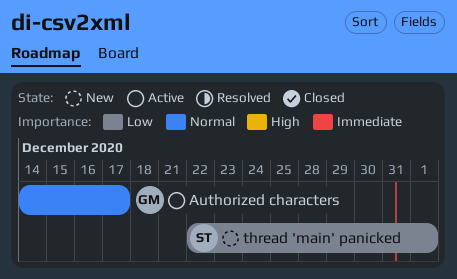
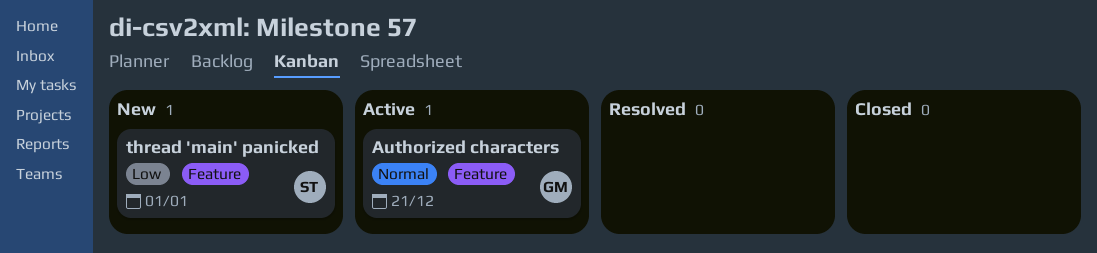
Authorized characters, due: Dec 17 -> Dec 21

